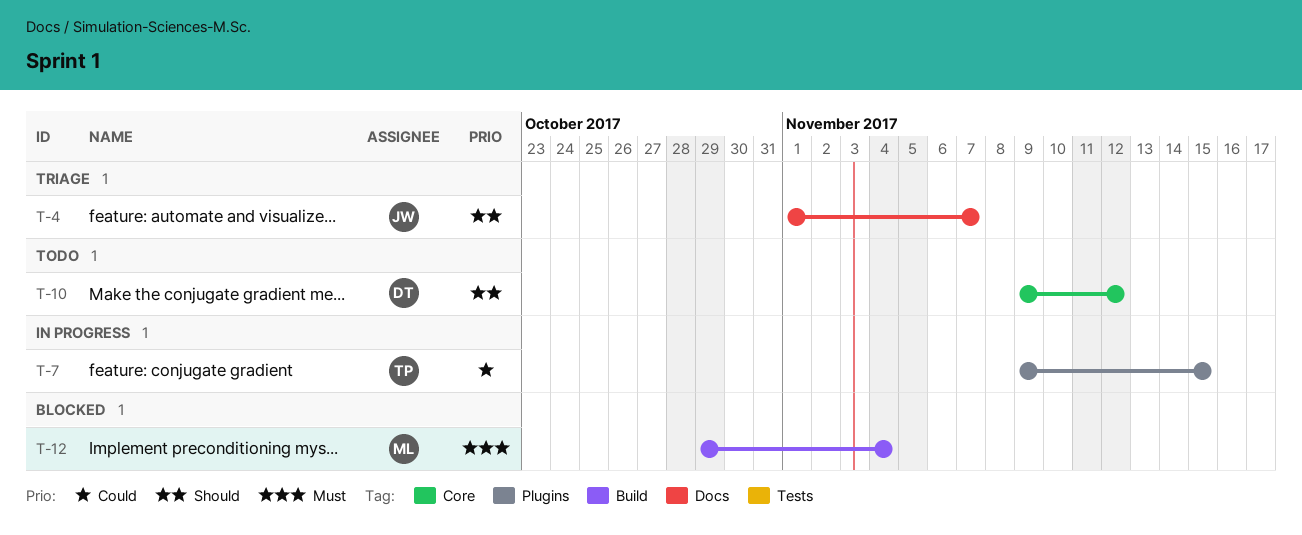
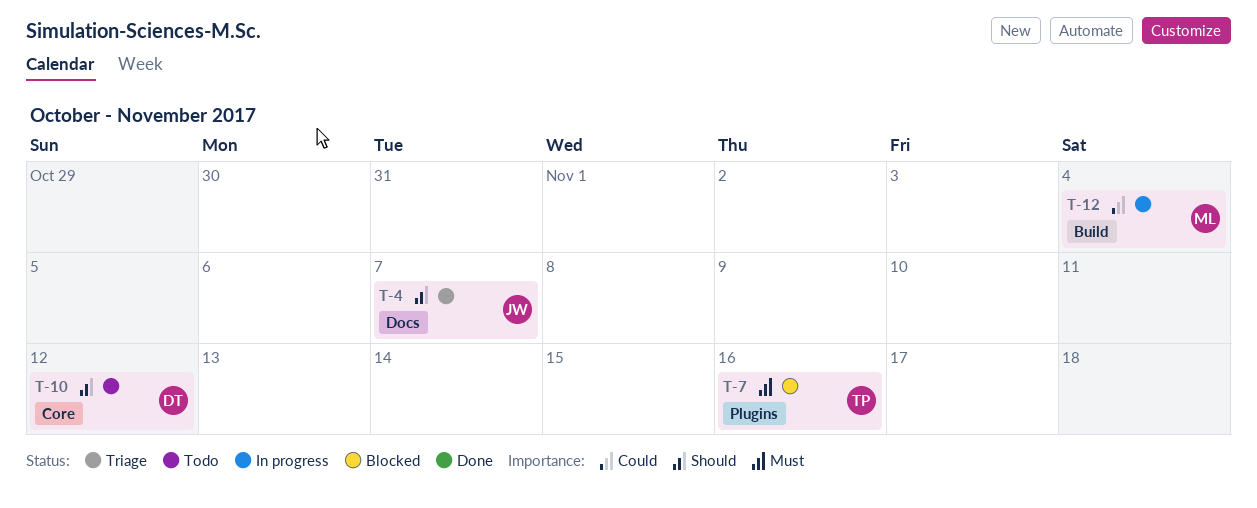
T-7, status: In progress -> Blocked
T-7, priority: Could -> Must
T-7, due: Nov 15 -> Nov 16
T-12, status: Blocked -> In progress
T-12, priority: Must -> Could

